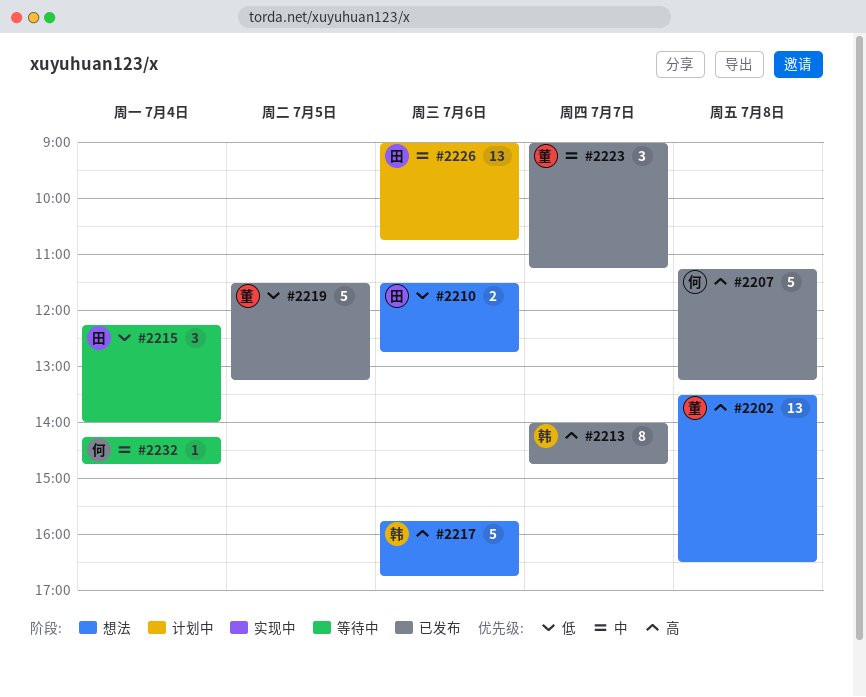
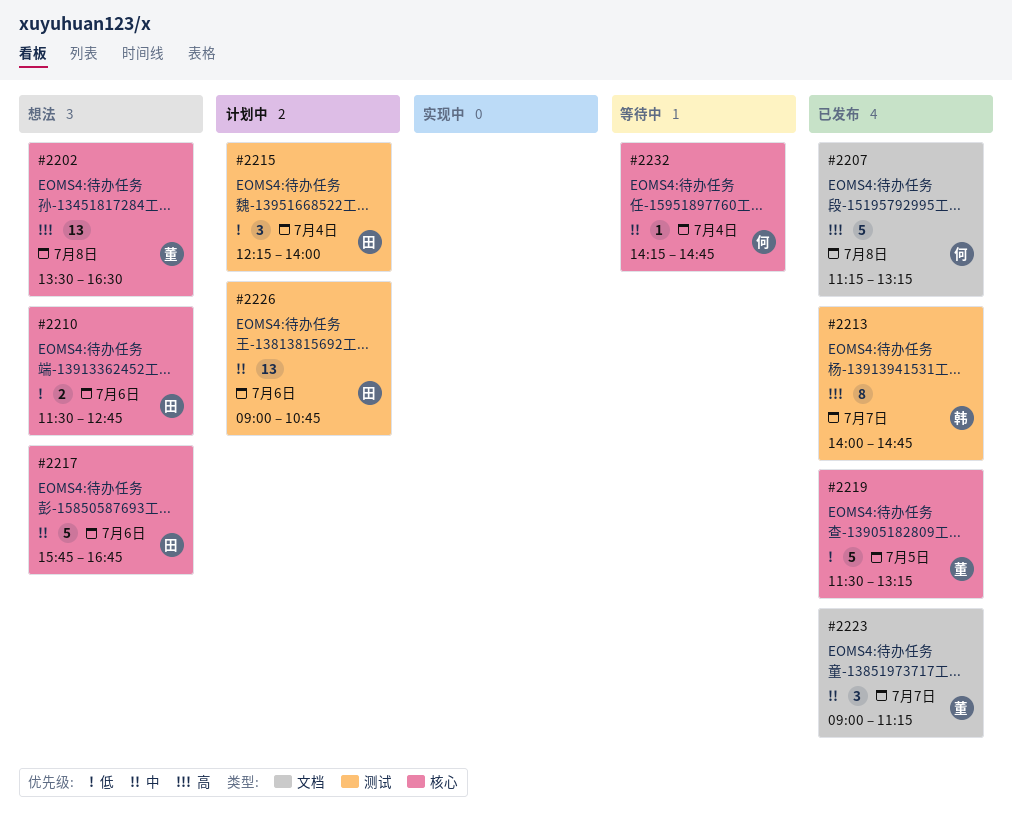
#2215, status: 等待中 -> 计划中
#2217, owner: 韩 -> 田
#2217, priority: 高 -> 中

